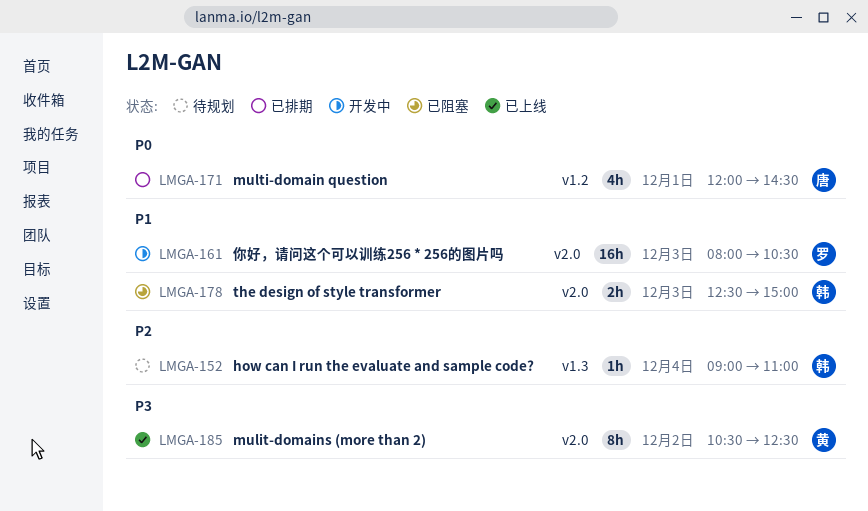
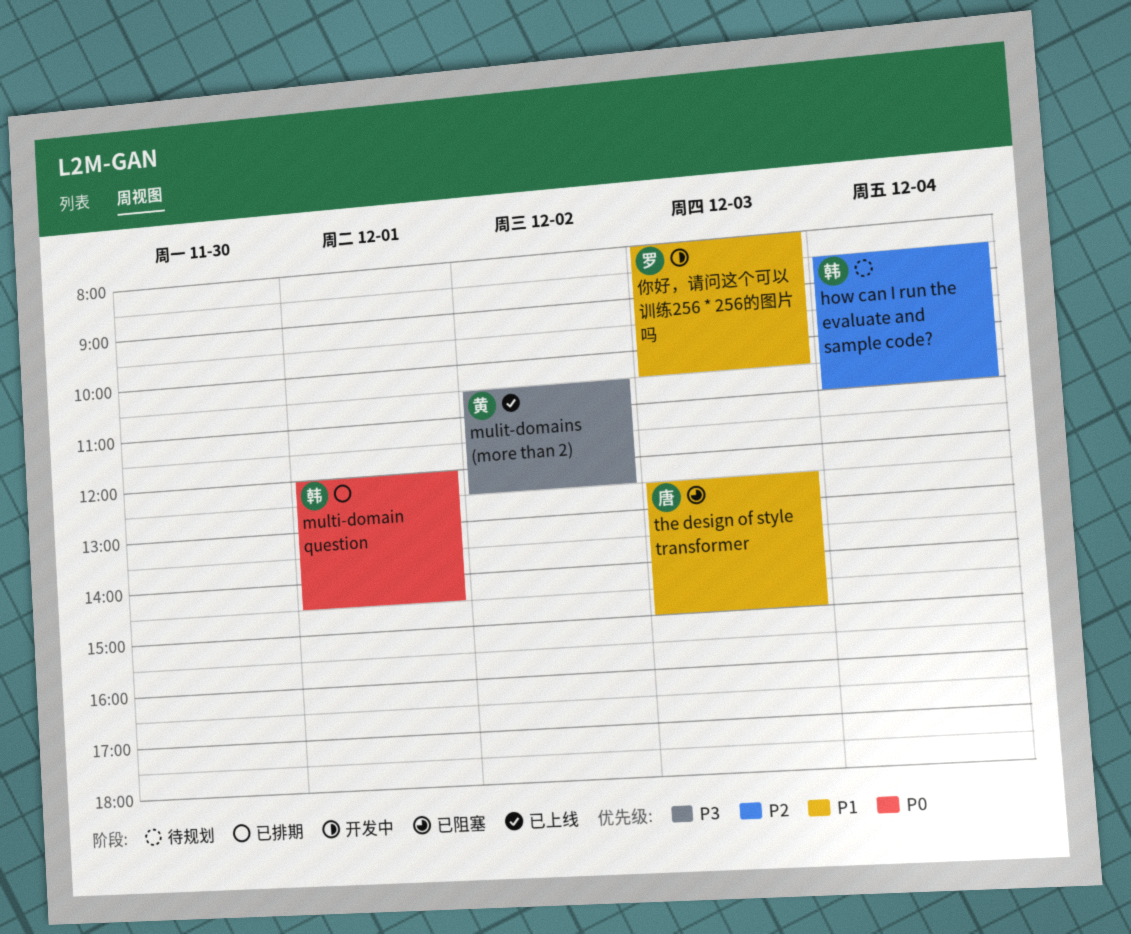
how can I run the evaluate and sample code?, begins: 09:00 -> 08:30
multi-domain question, owner: 唐 -> 韩
the design of style transformer, owner: 韩 -> 唐

